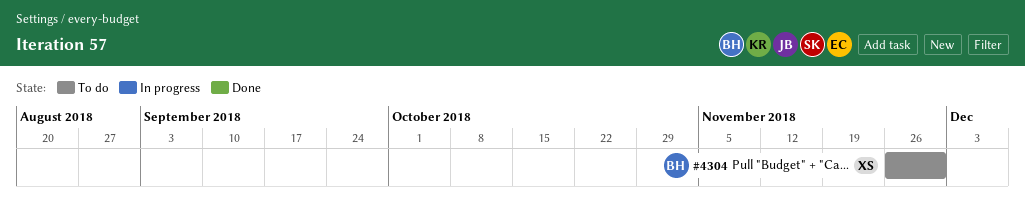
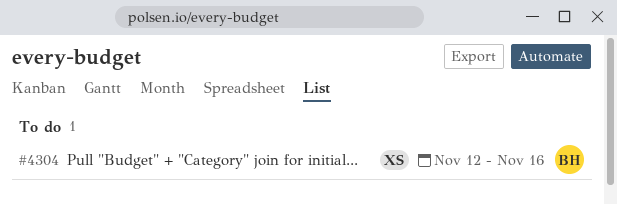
#4304, start: Nov 26 -> Nov 12
#4304, due: Nov 30 -> Nov 16

